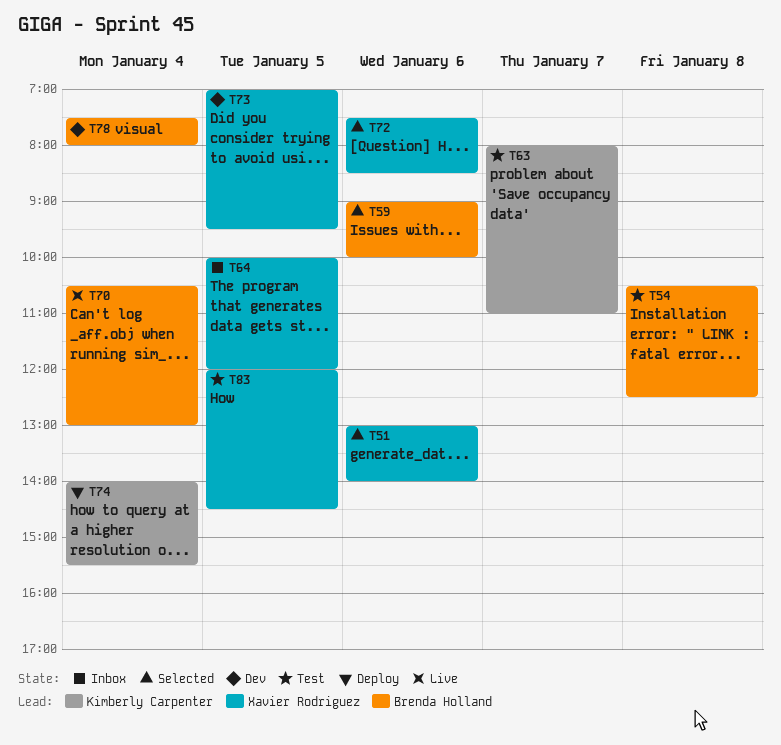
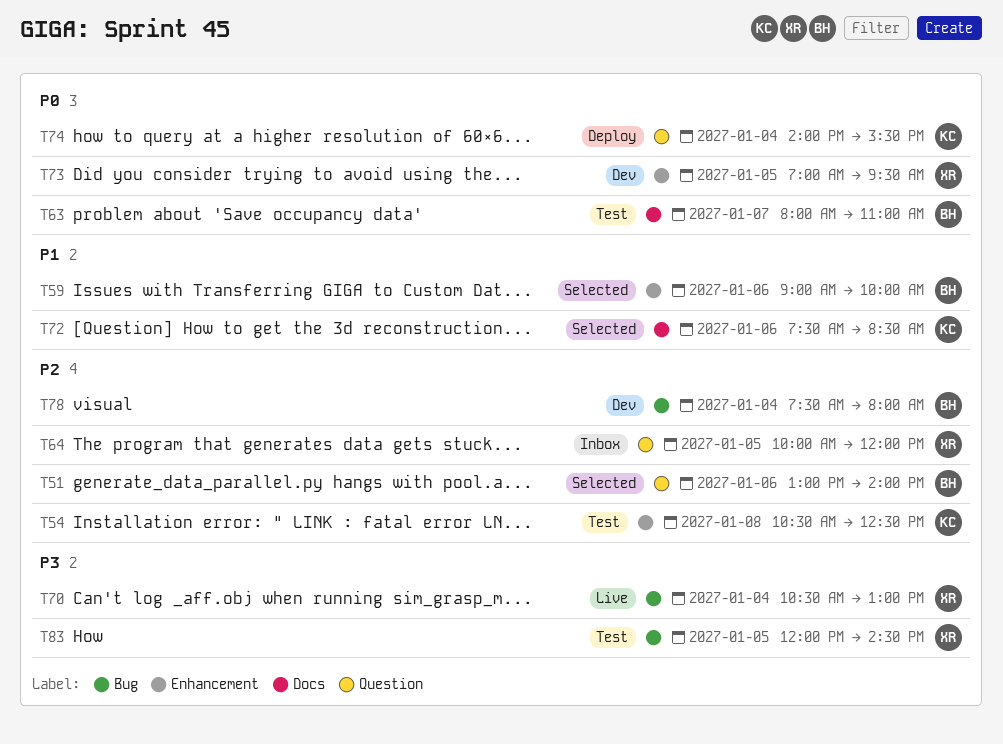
T51, owner: Xavier Rodriguez -> Brenda Holland
T54, owner: Brenda Holland -> Kimberly Carpenter
T63, owner: Kimberly Carpenter -> Brenda Holland
T70, owner: Brenda Holland -> Xavier Rodriguez
T72, owner: Xavier Rodriguez -> Kimberly Carpenter

